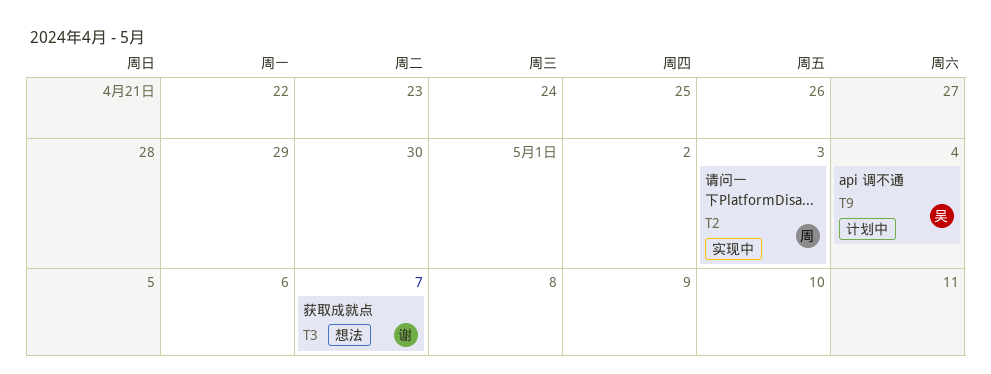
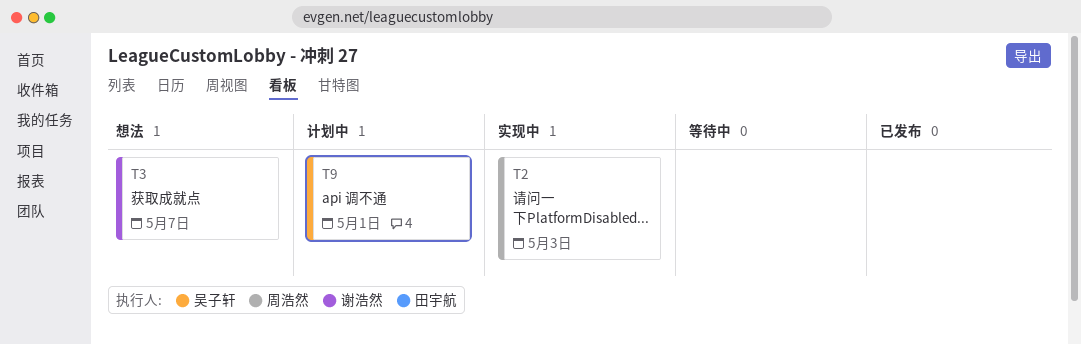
T9, due: May 4 -> May 1

